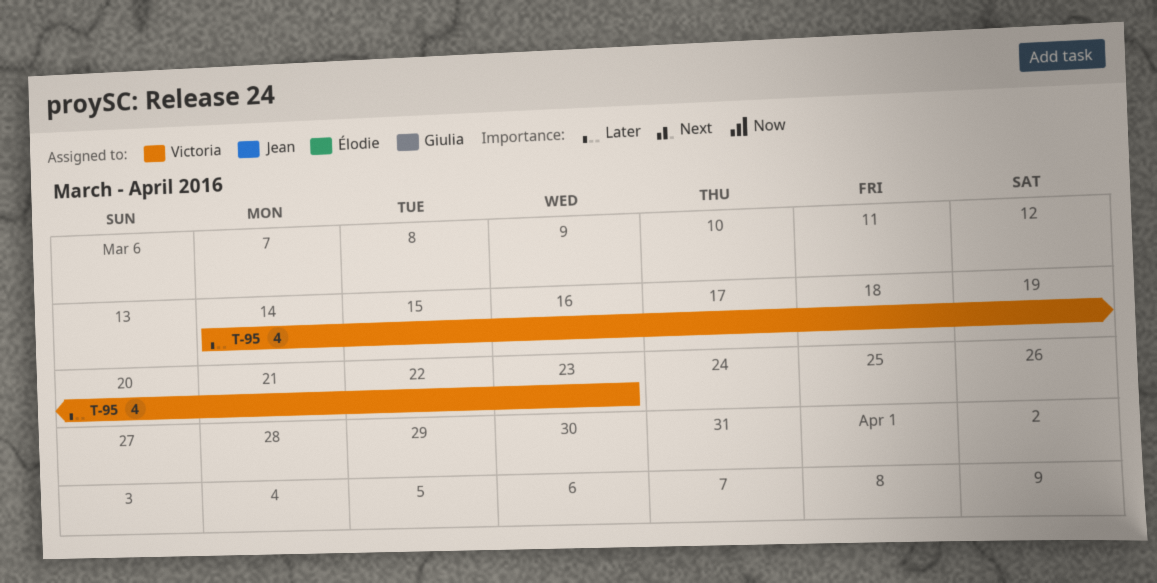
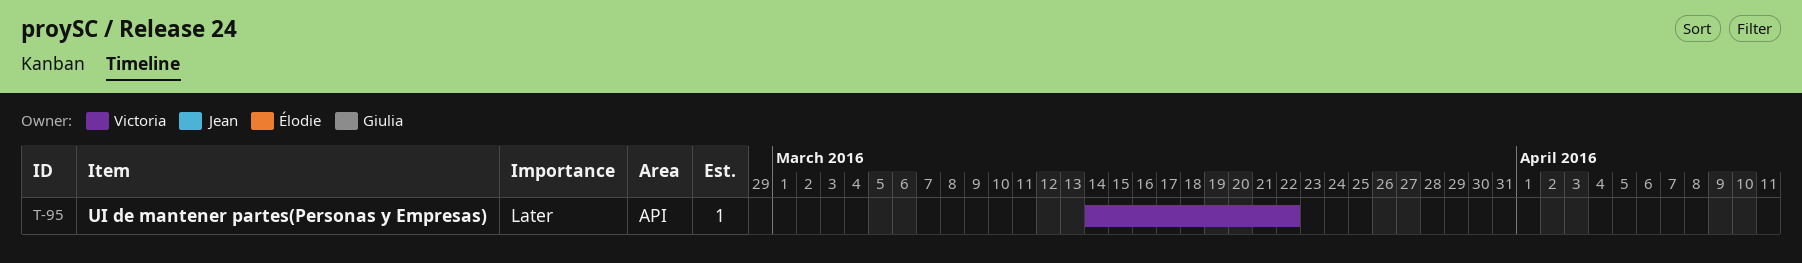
T-95, estimate: 4 -> 1
T-95, due: Mar 23 -> Mar 22

